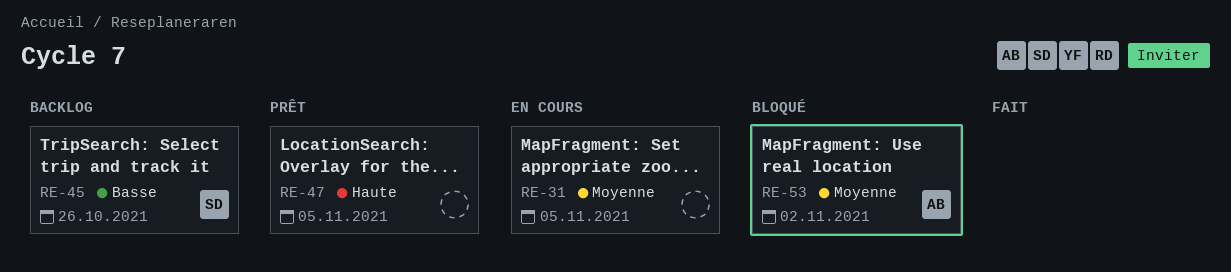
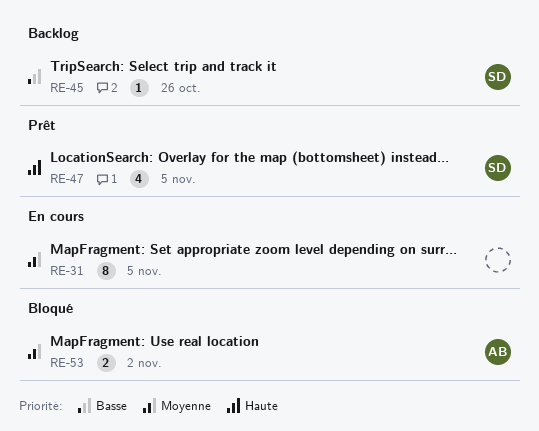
RE-47, owner: none -> SD

